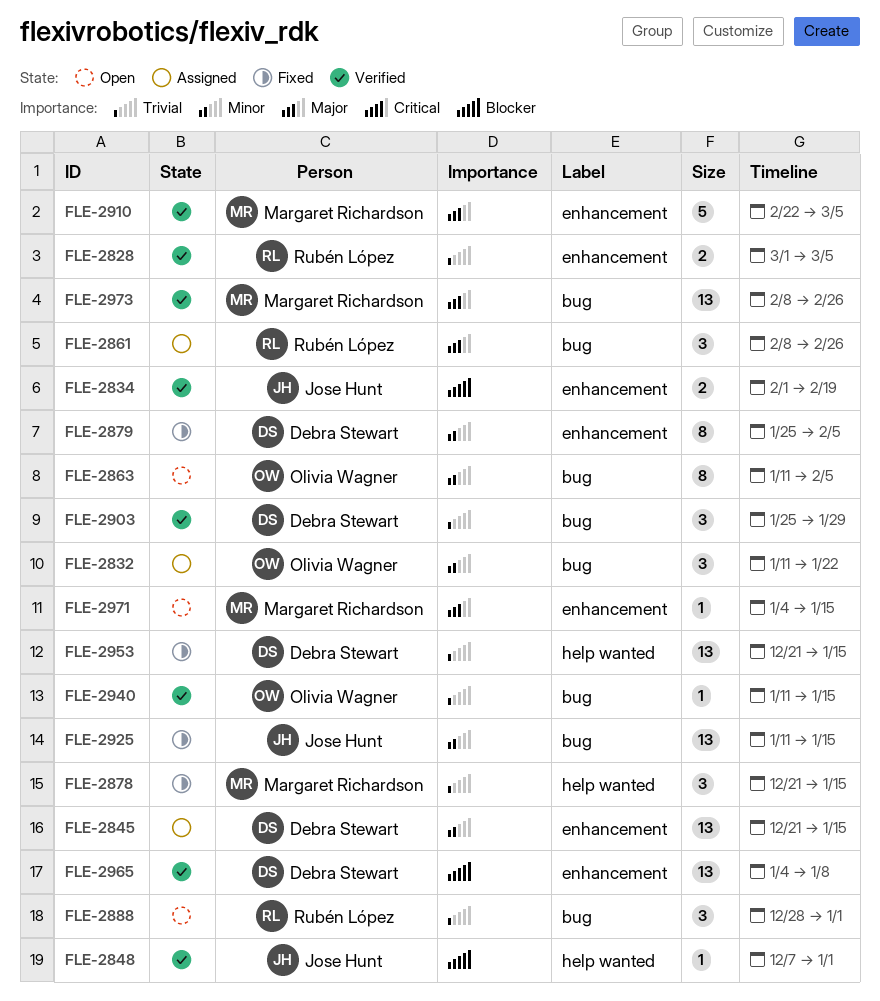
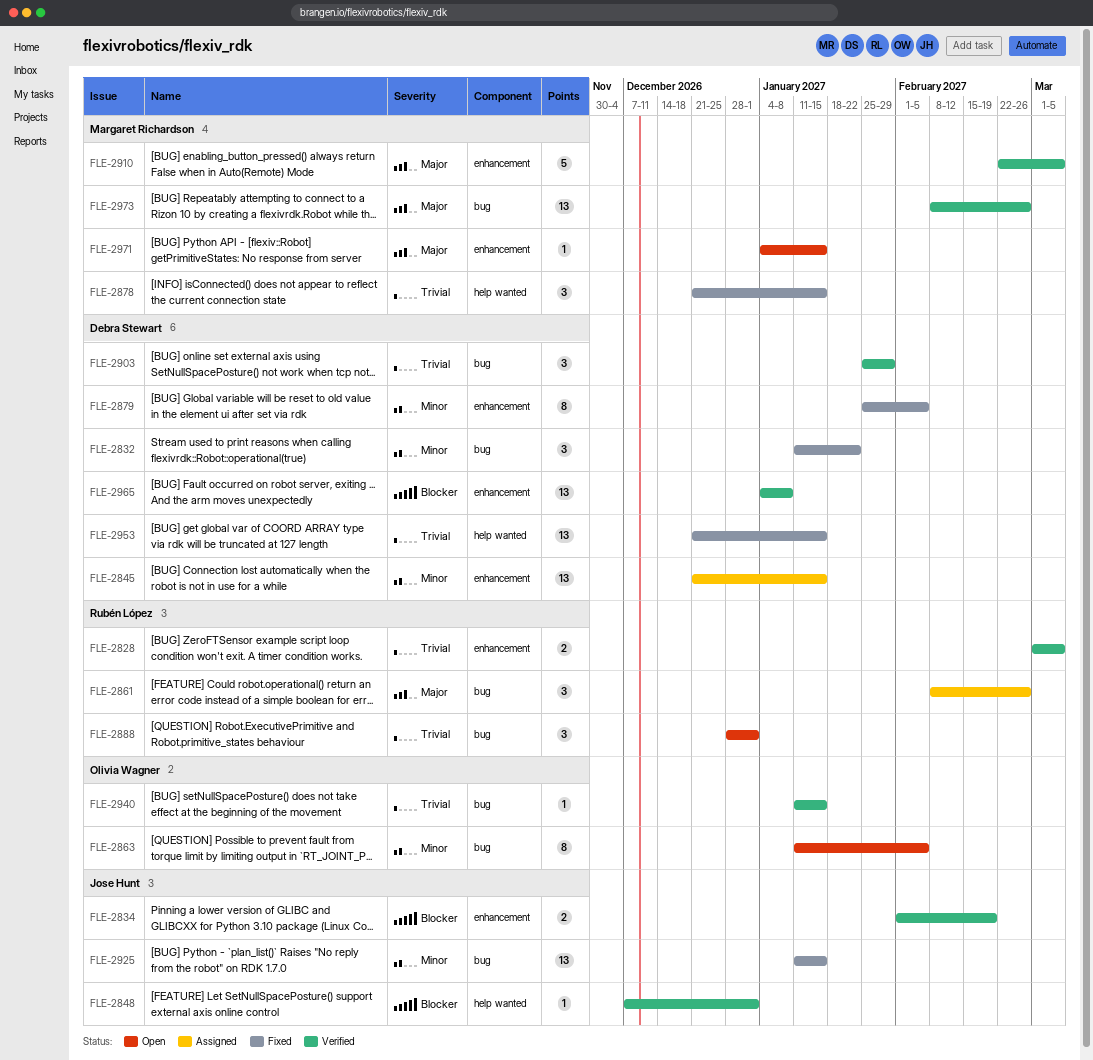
FLE-2832, status: Assigned -> Fixed
FLE-2832, owner: Olivia Wagner -> Debra Stewart

